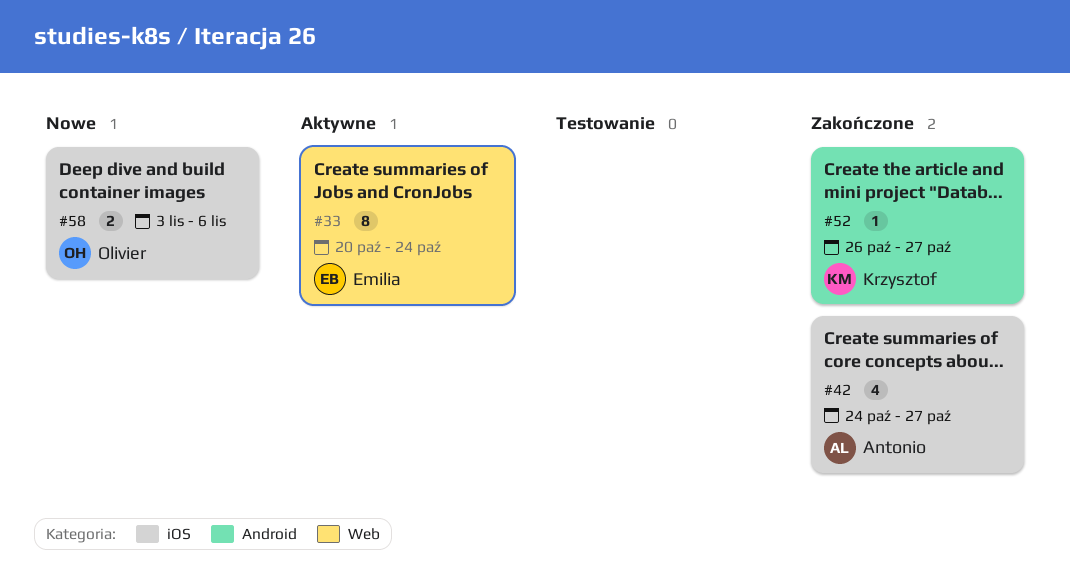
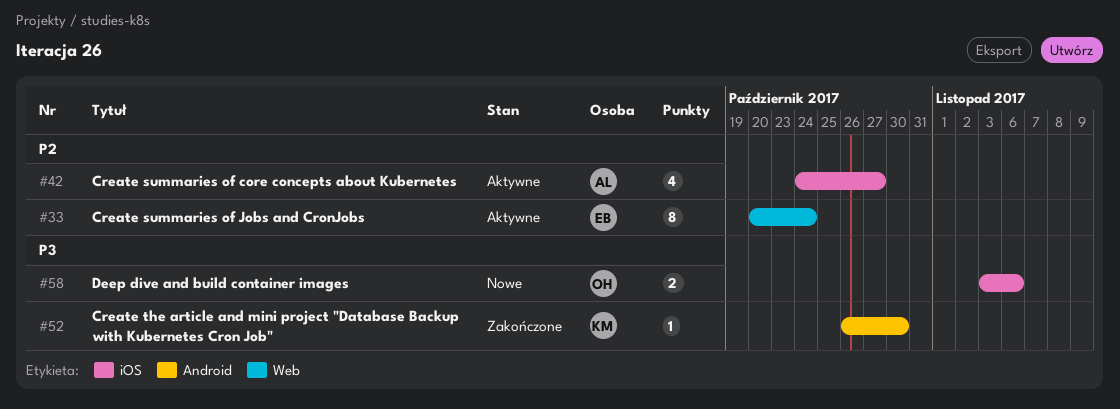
#42, status: Zakończone -> Aktywne
#52, due: Oct 27 -> Oct 30

